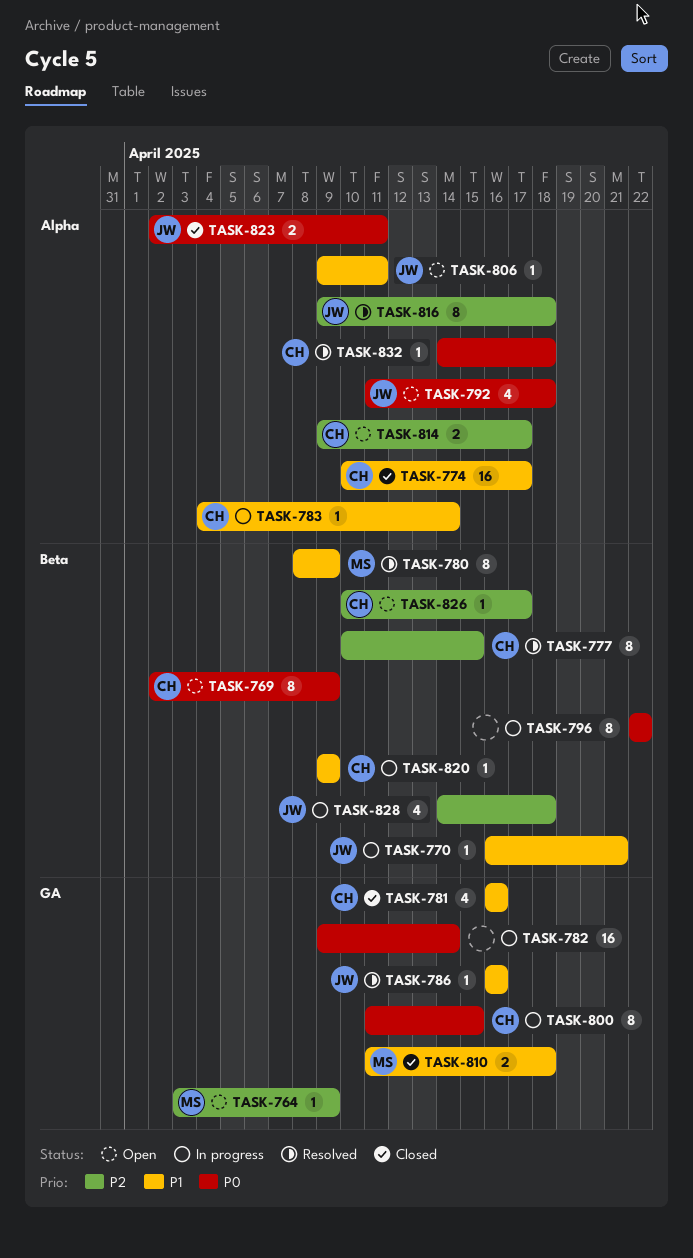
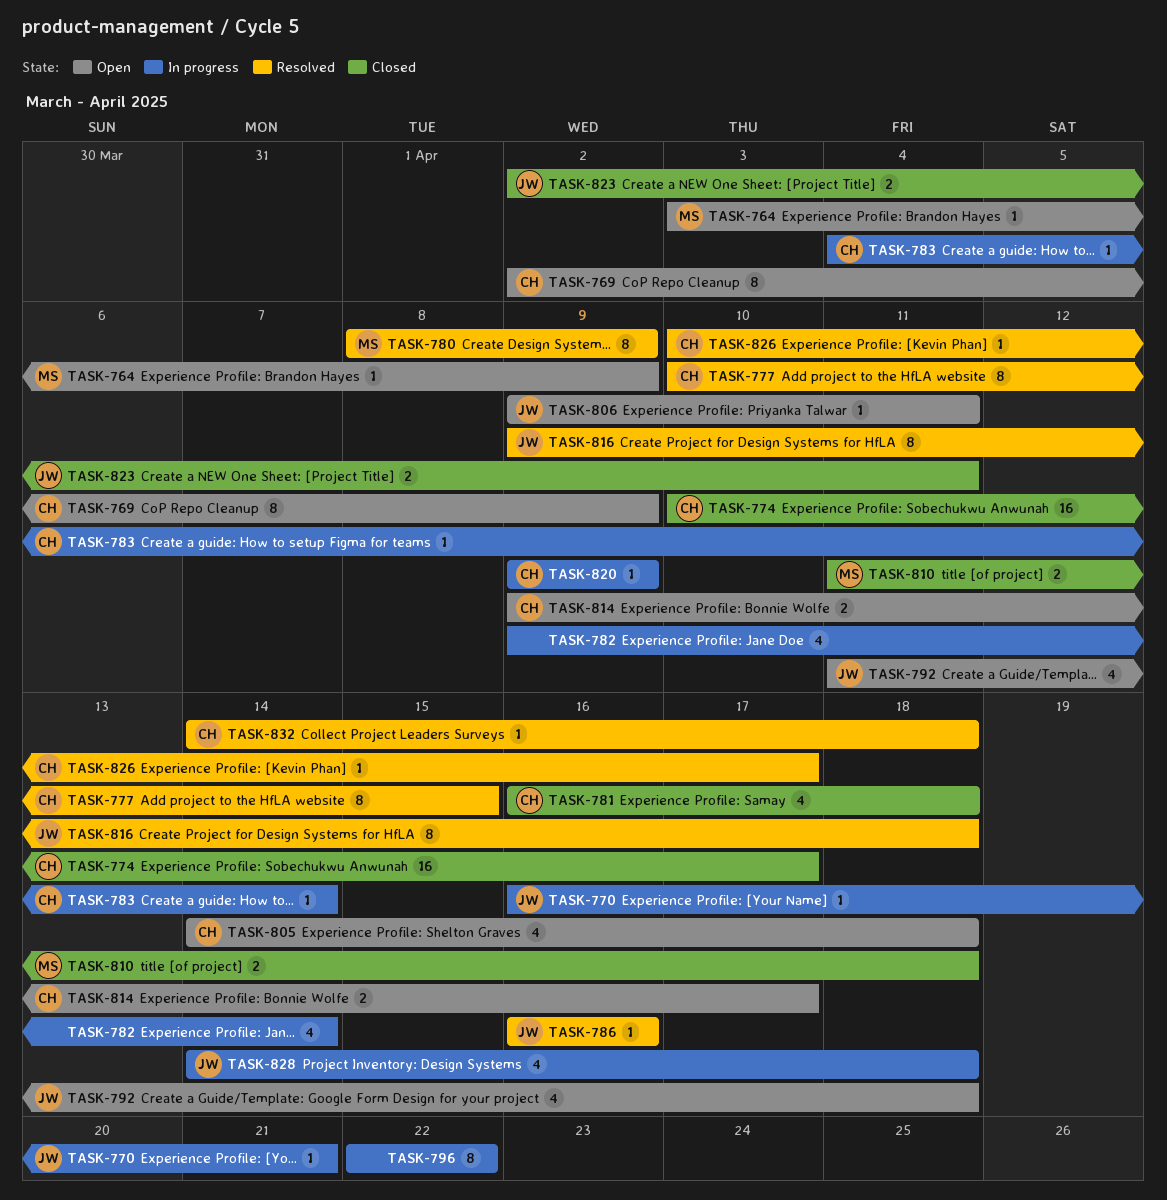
TASK-781, due: Apr 16 -> Apr 18
TASK-782, estimate: 16 -> 4
TASK-800: present -> none
TASK-805: none -> present
TASK-826, status: Open -> Resolved

